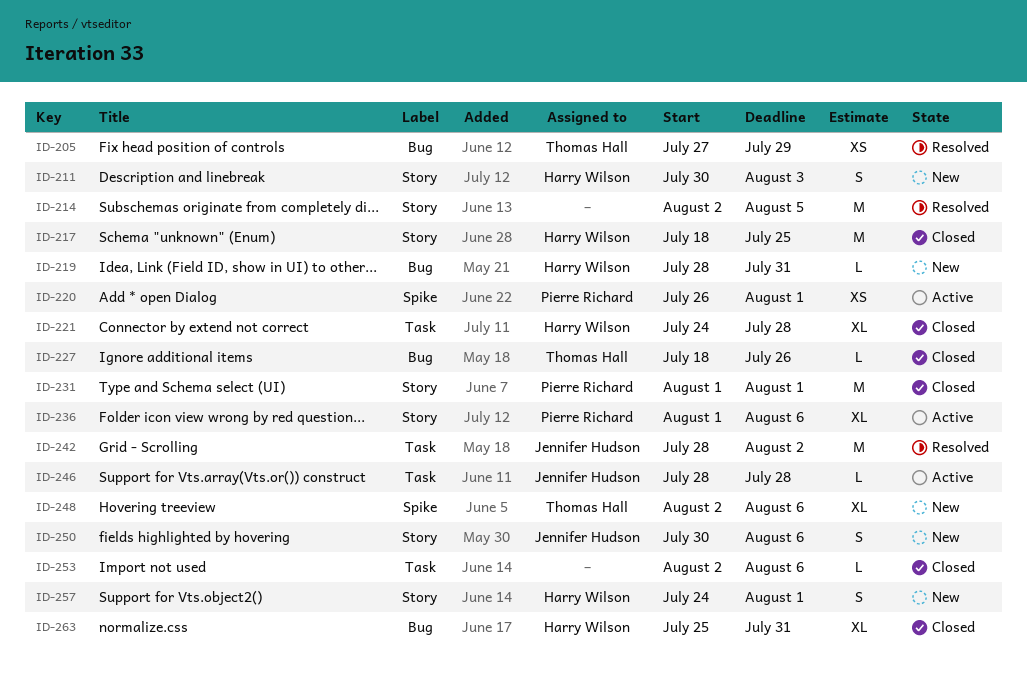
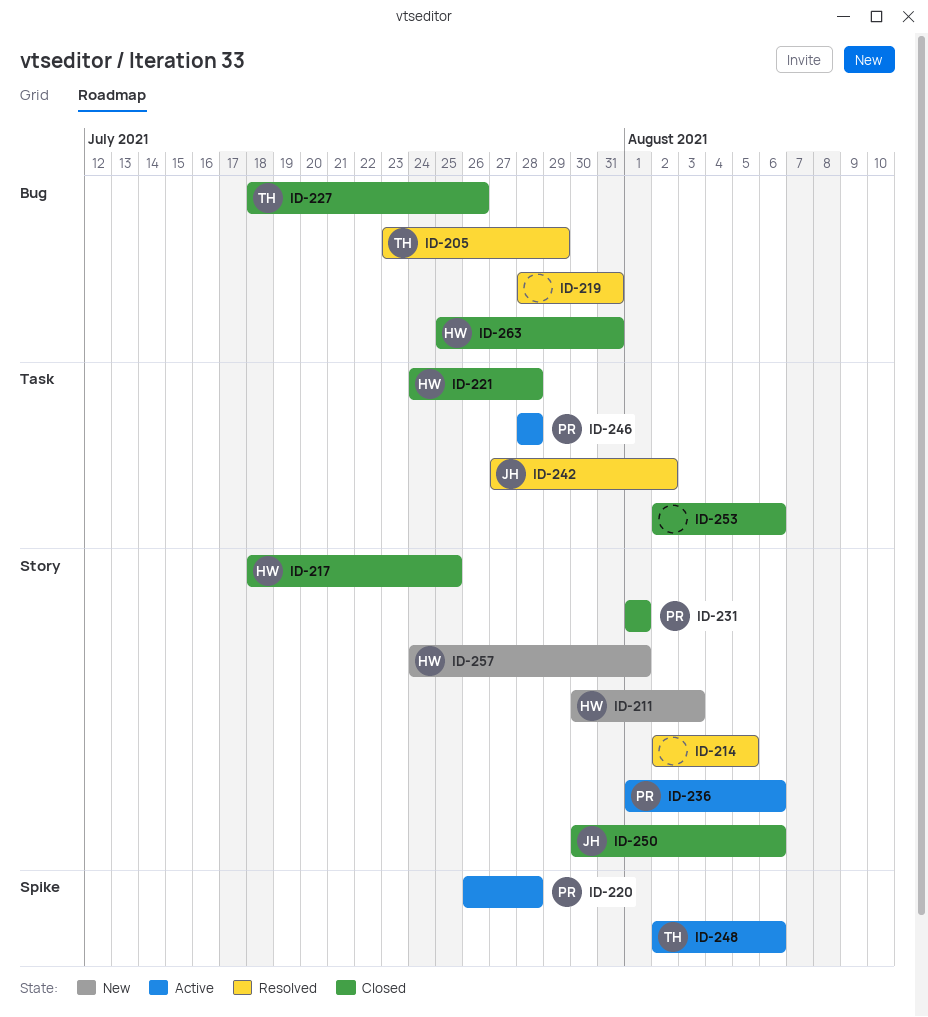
ID-205, start: Jul 27 -> Jul 23
ID-219, status: New -> Resolved
ID-219, owner: Harry Wilson -> none
ID-220, due: Aug 1 -> Jul 28
ID-242, start: Jul 28 -> Jul 27
ID-246, owner: Jennifer Hudson -> Pierre Richard
ID-248, status: New -> Active
ID-250, status: New -> Closed

